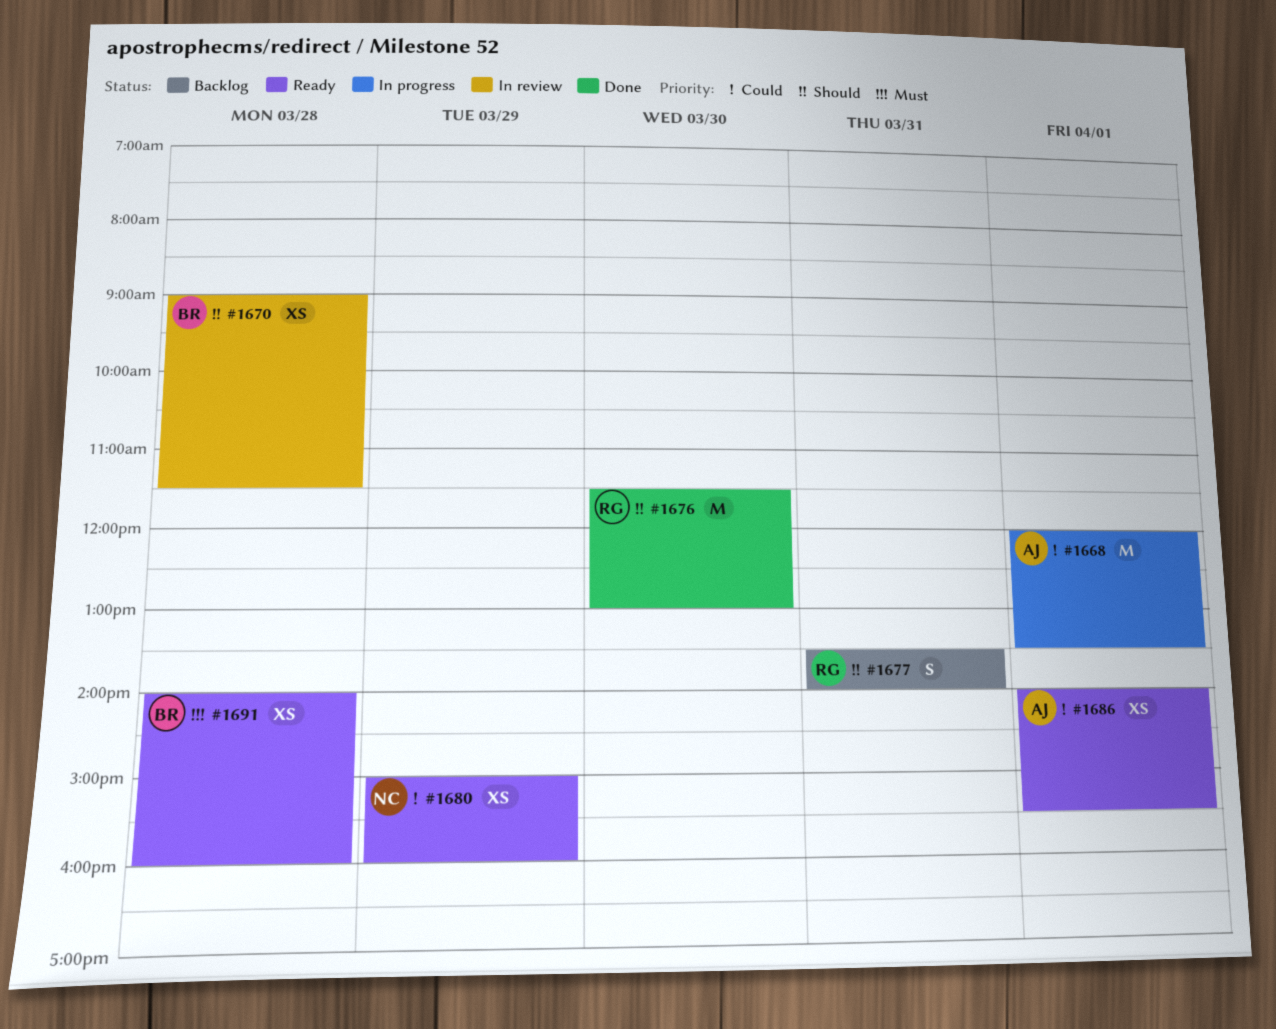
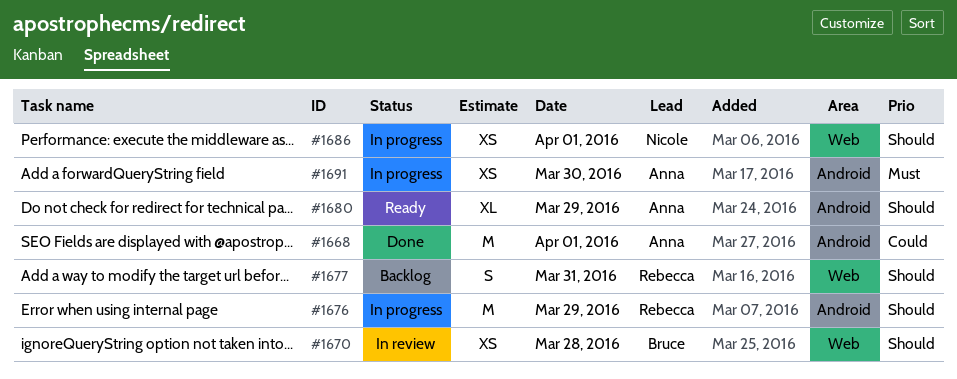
#1668, status: In progress -> Done
#1676, status: Done -> In progress
#1676, day: Mar 30 -> Mar 29
#1680, owner: Nicole -> Anna
#1680, priority: Could -> Should
#1680, estimate: XS -> XL
#1686, status: Ready -> In progress
#1686, owner: Anna -> Nicole
#1686, priority: Could -> Should
#1691, status: Ready -> In progress
#1691, owner: Bruce -> Anna
#1691, day: Mar 28 -> Mar 30

